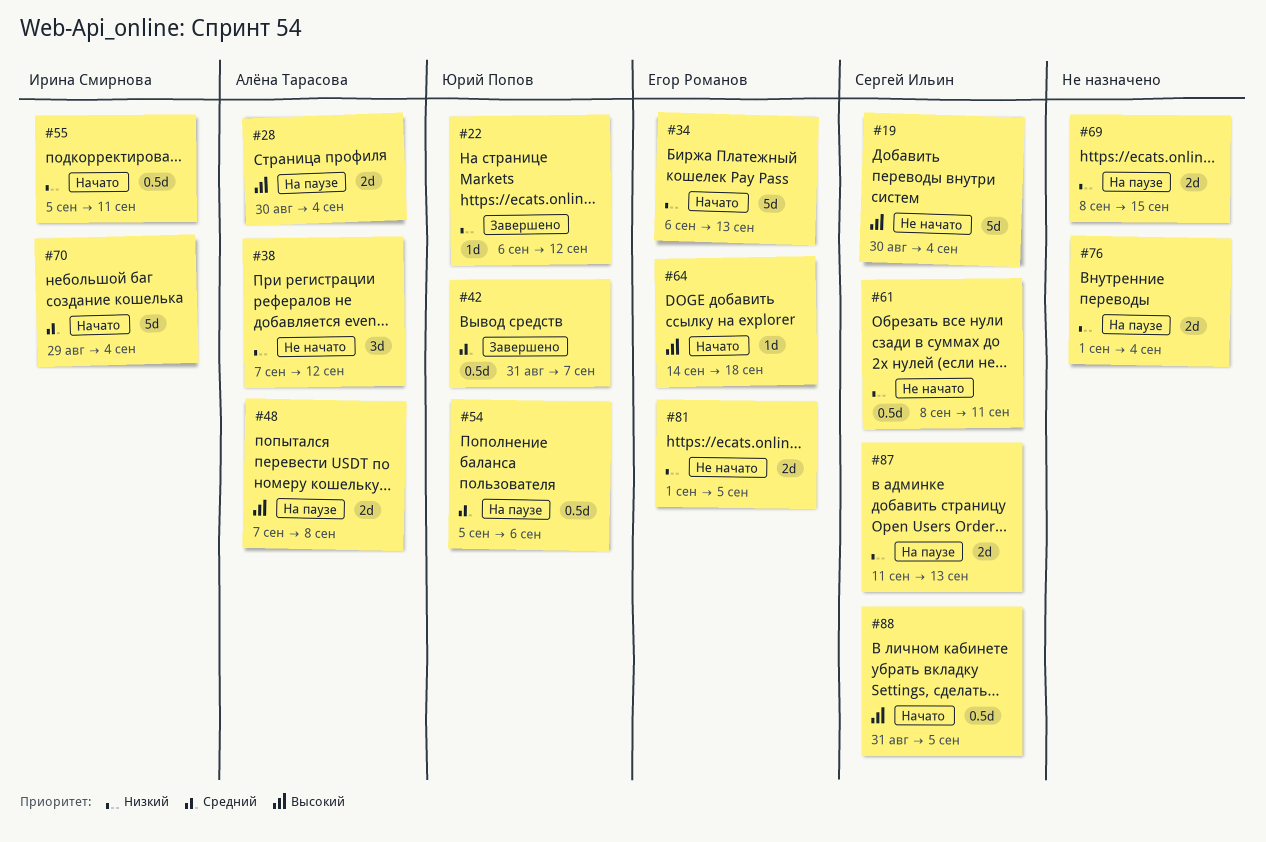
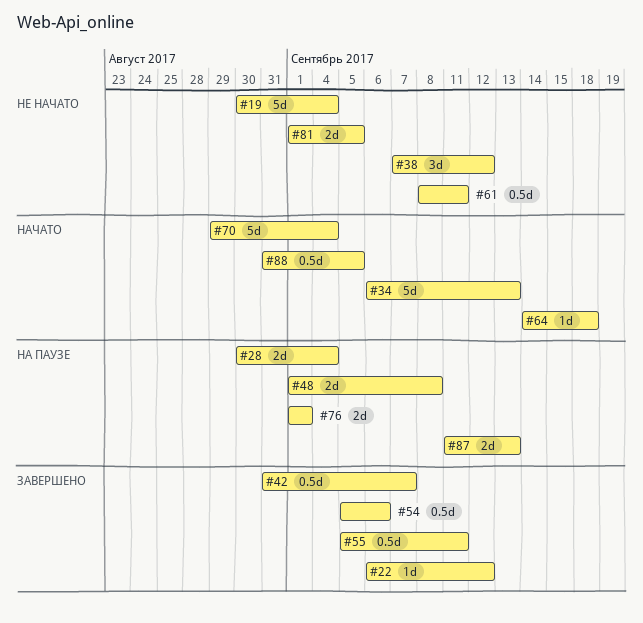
#48, start: Sep 7 -> Sep 1
#54, status: На паузе -> Завершено
#55, status: Начато -> Завершено
#69: present -> none
#76, due: Sep 4 -> Sep 1

